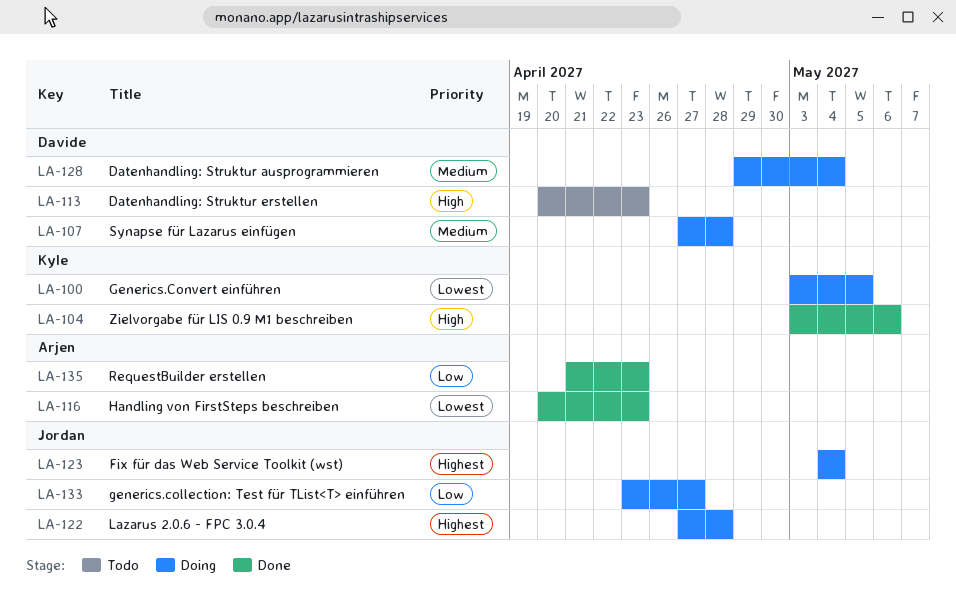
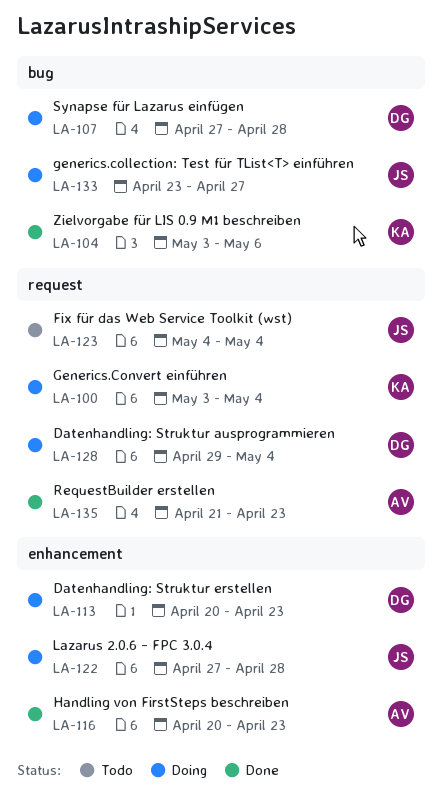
LA-100, due: May 5 -> May 4
LA-113, status: Todo -> Doing
LA-123, status: Doing -> Todo

